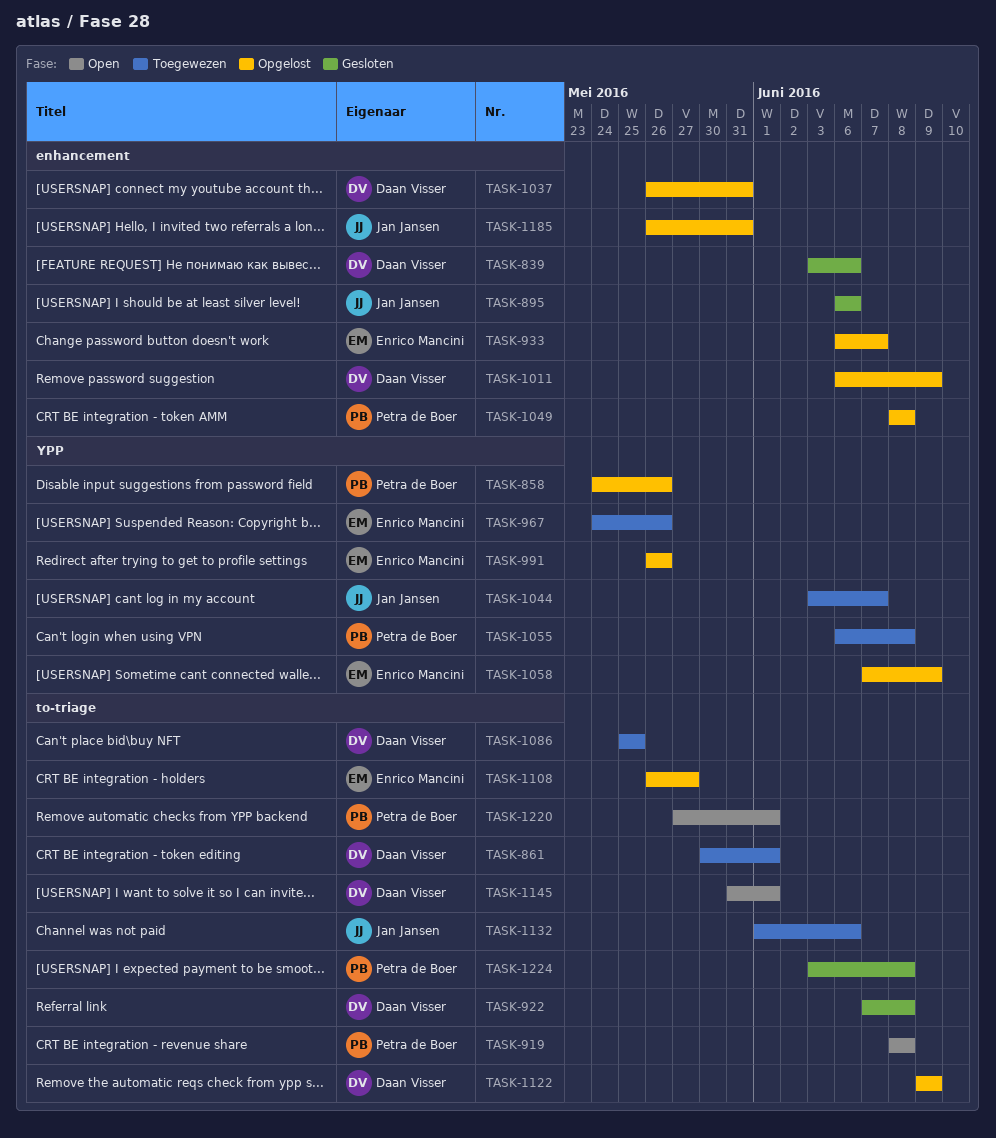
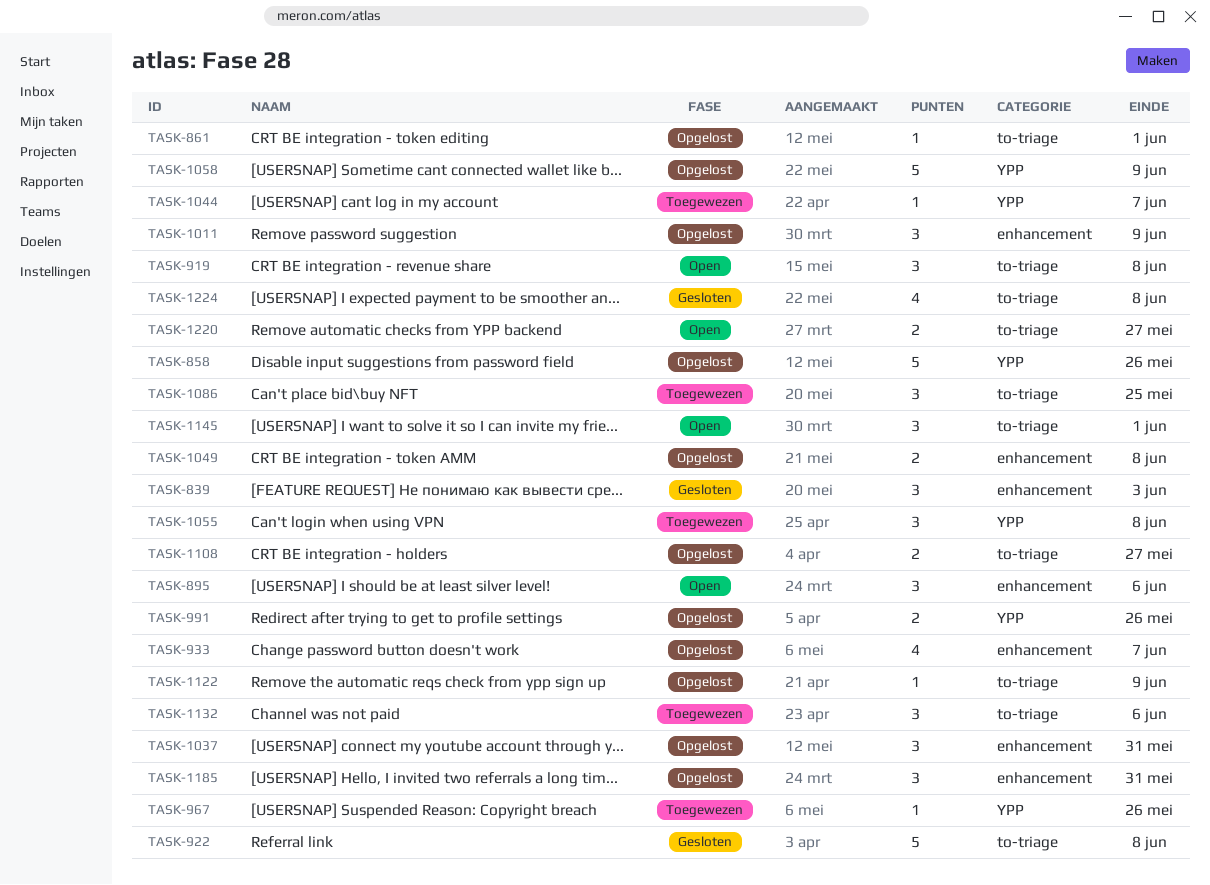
TASK-839, due: Jun 6 -> Jun 3
TASK-861, status: Toegewezen -> Opgelost
TASK-895, status: Gesloten -> Open
TASK-1220, due: Jun 1 -> May 27

